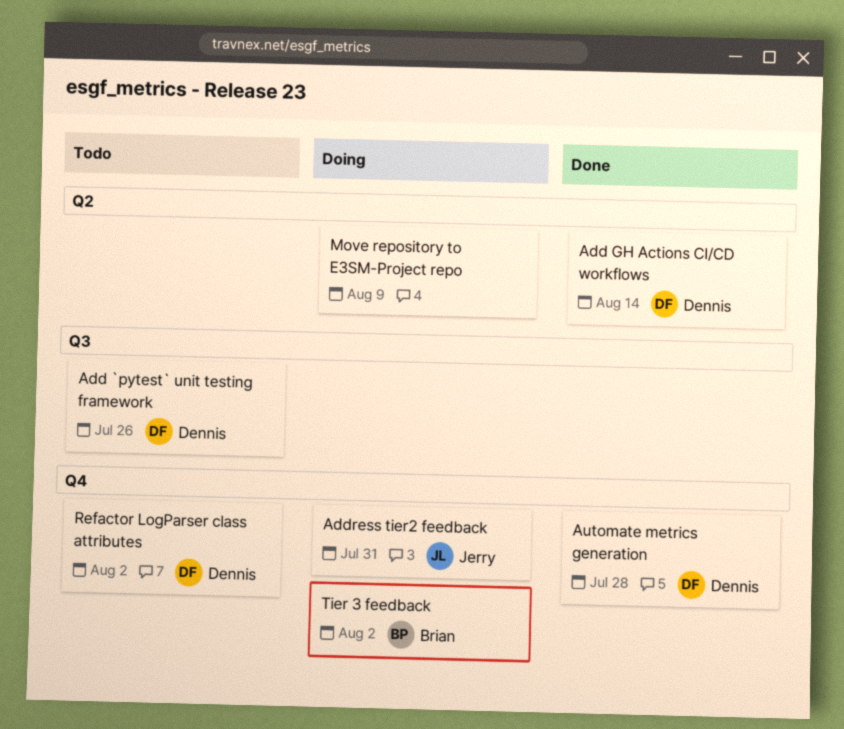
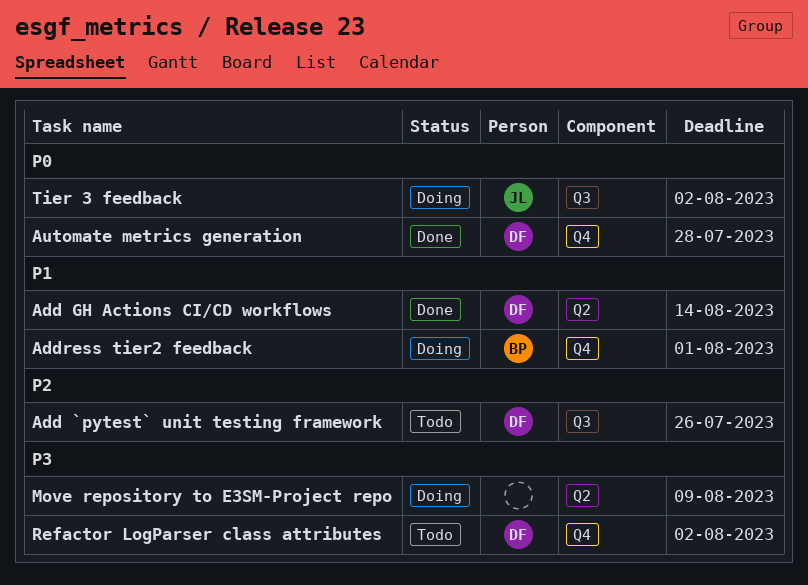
Address tier2 feedback, owner: Jerry -> Brian
Address tier2 feedback, due: Jul 31 -> Aug 1
Tier 3 feedback, owner: Brian -> Jerry
Tier 3 feedback, label: Q4 -> Q3

